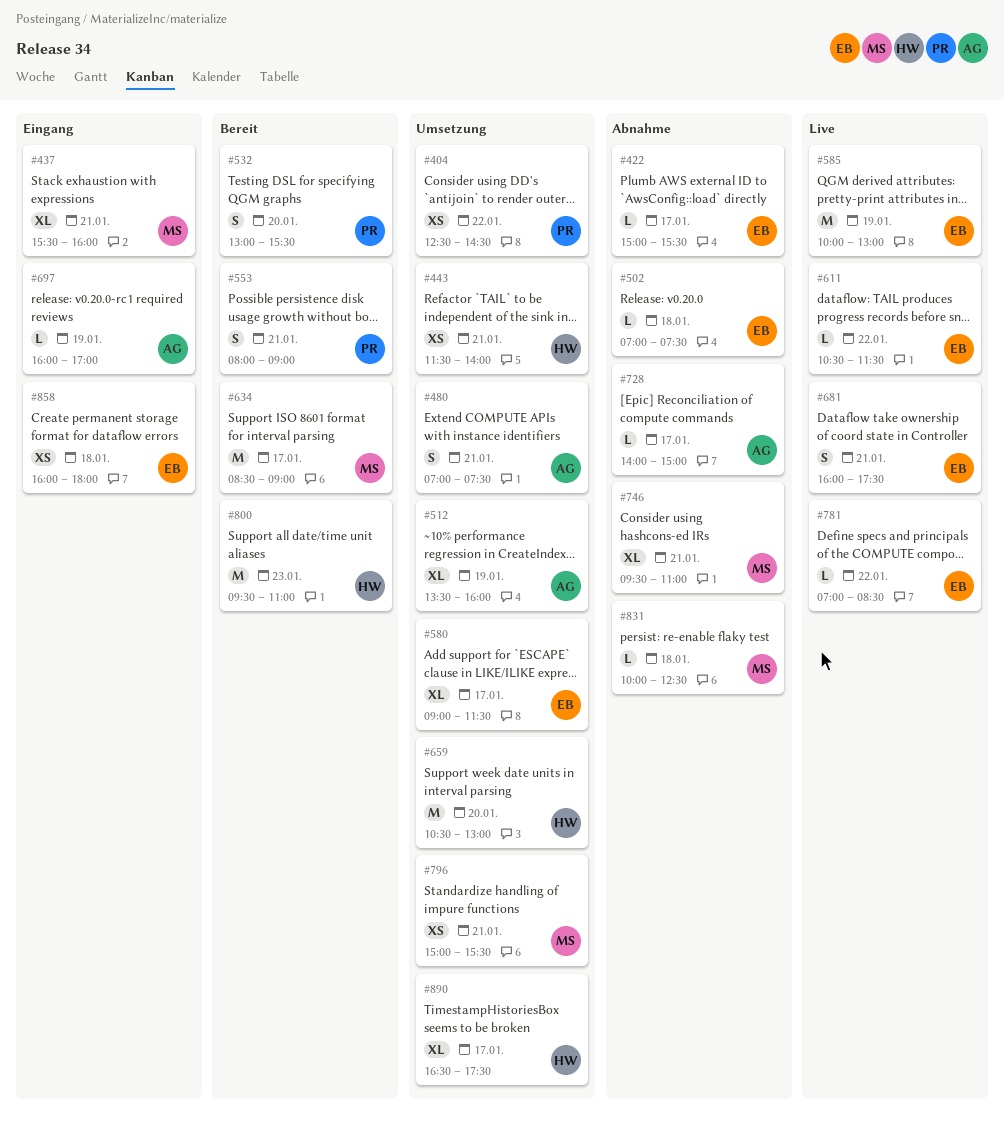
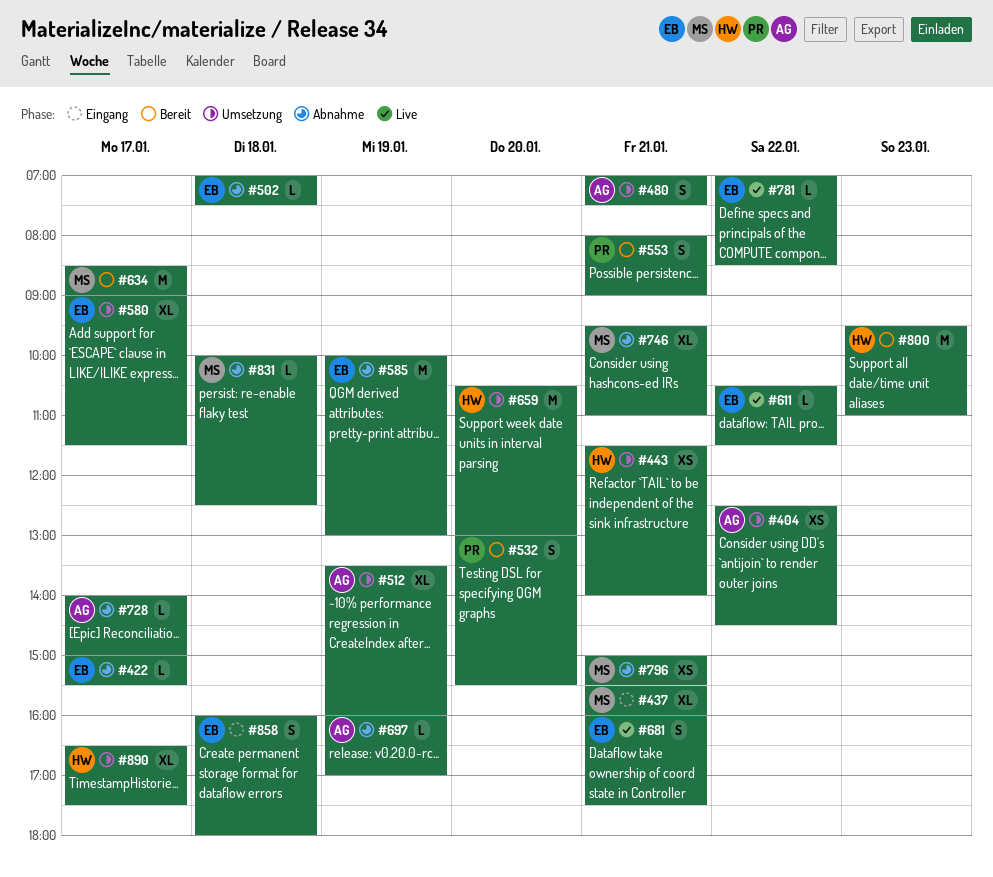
#404, owner: PR -> AG
#585, status: Live -> Abnahme
#697, status: Eingang -> Abnahme
#796, status: Umsetzung -> Abnahme
#858, estimate: XS -> S

